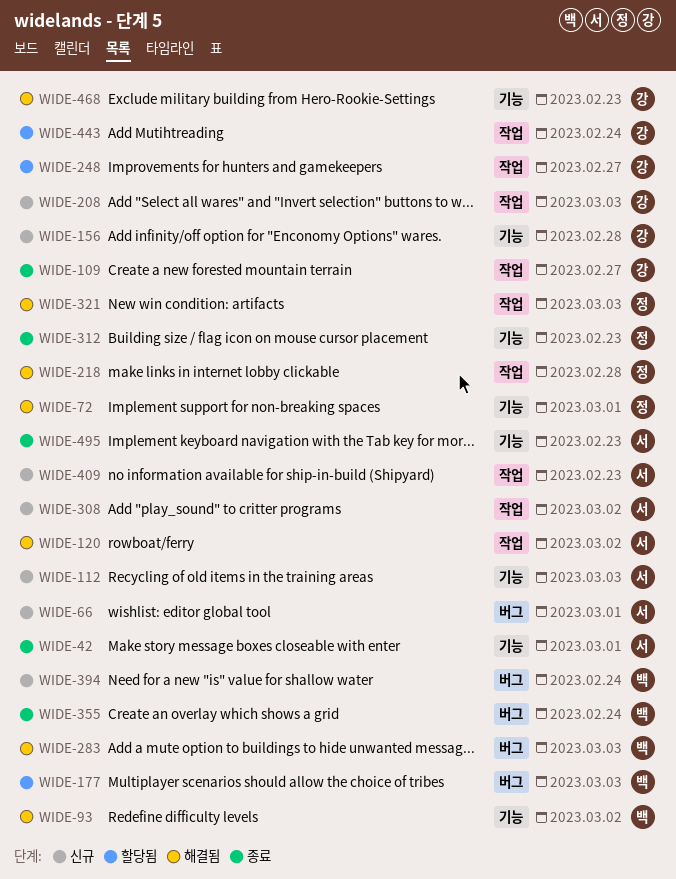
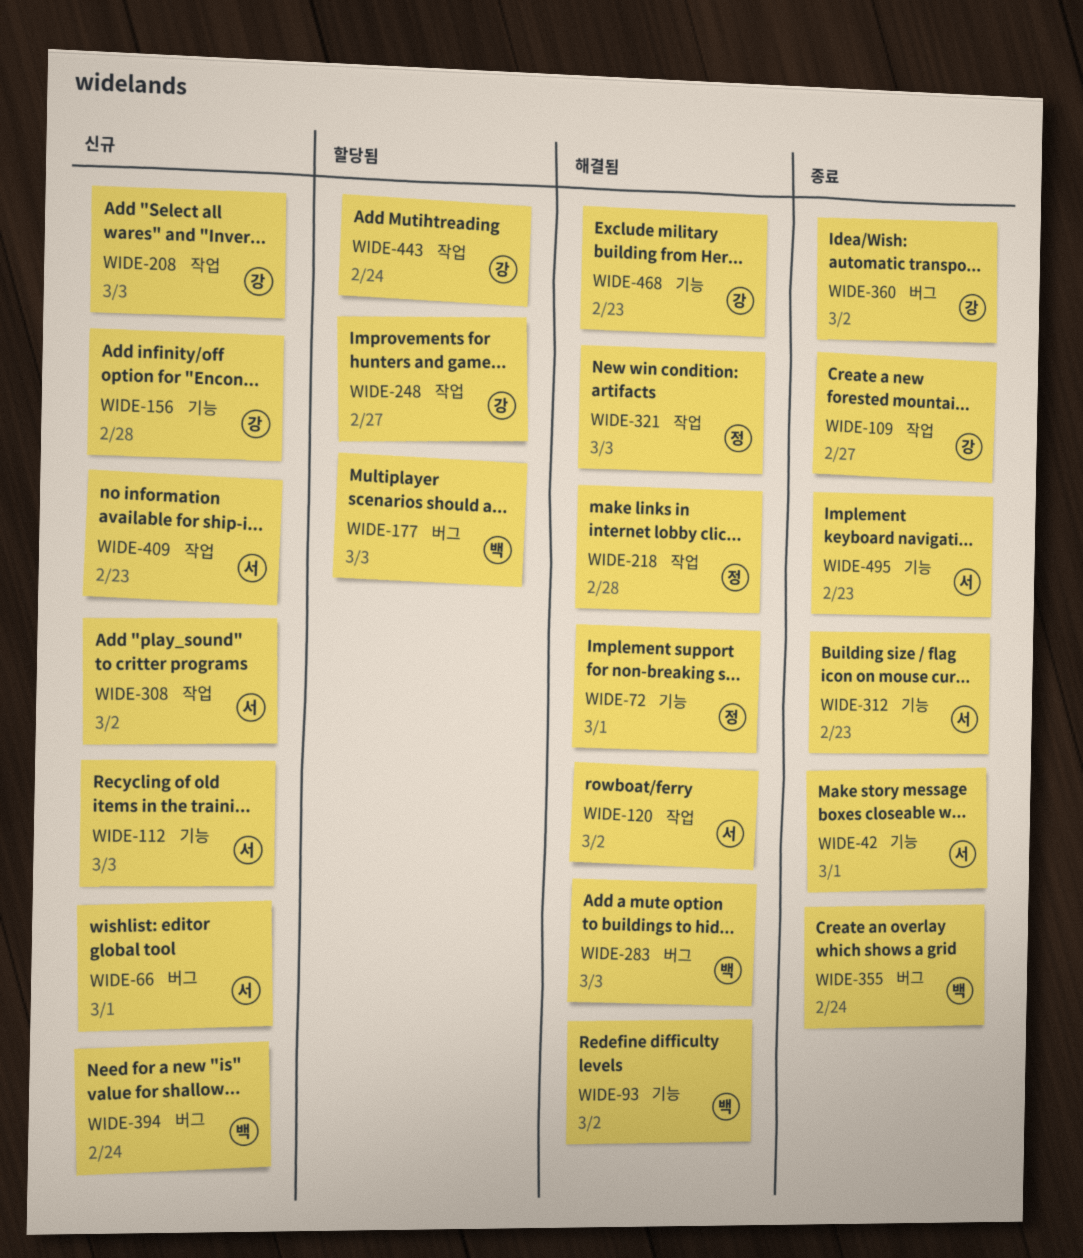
WIDE-312, owner: 정 -> 서
WIDE-360: none -> present

